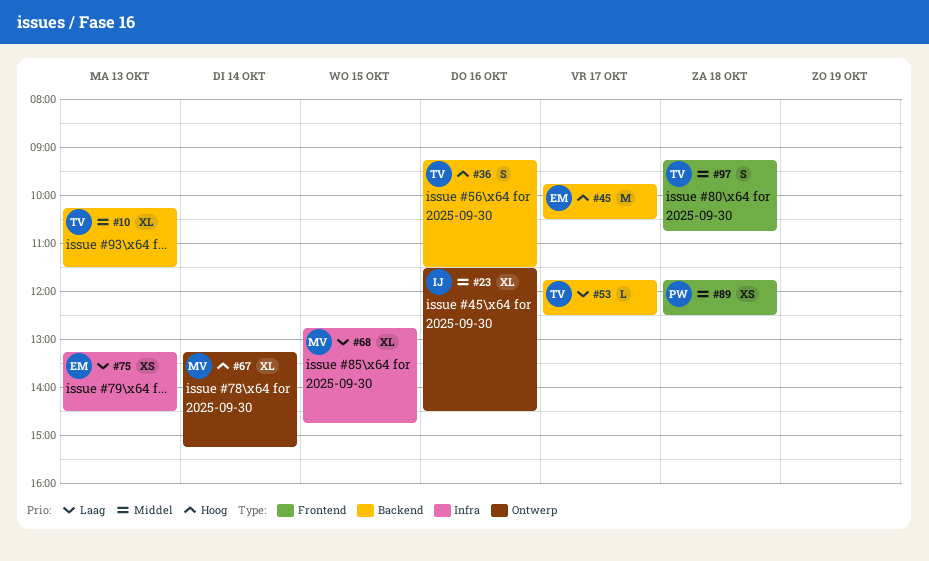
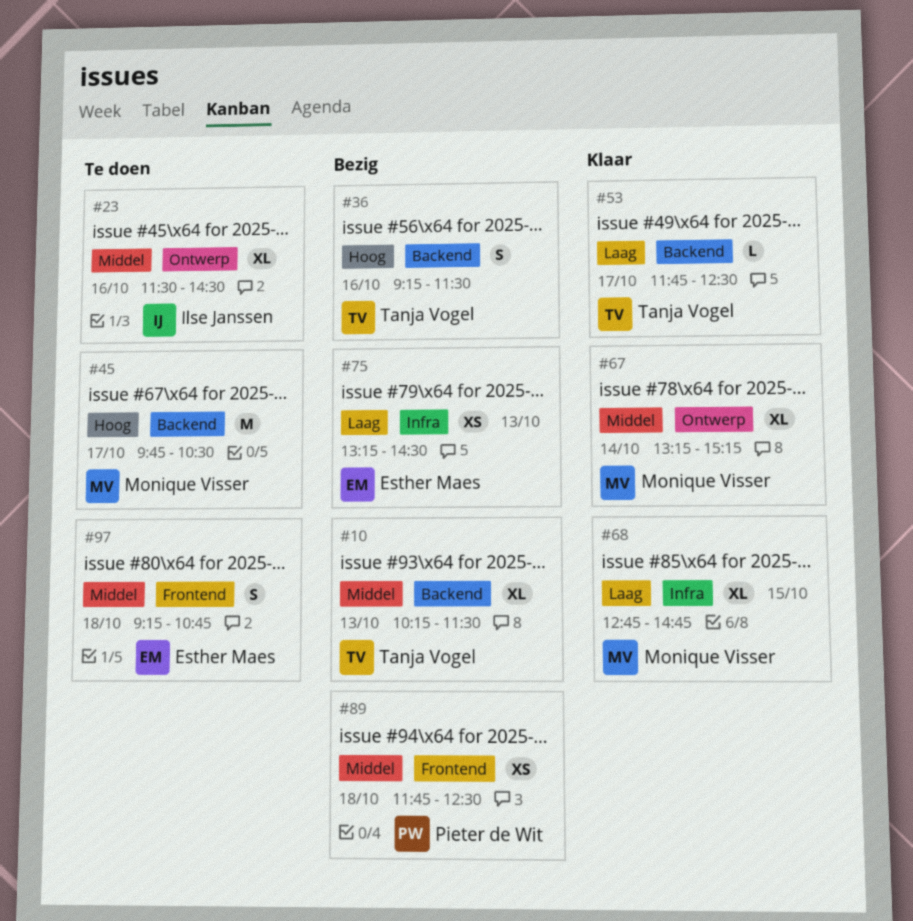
#45, owner: Esther Maes -> Monique Visser
#67, priority: Hoog -> Middel
#97, owner: Tanja Vogel -> Esther Maes

